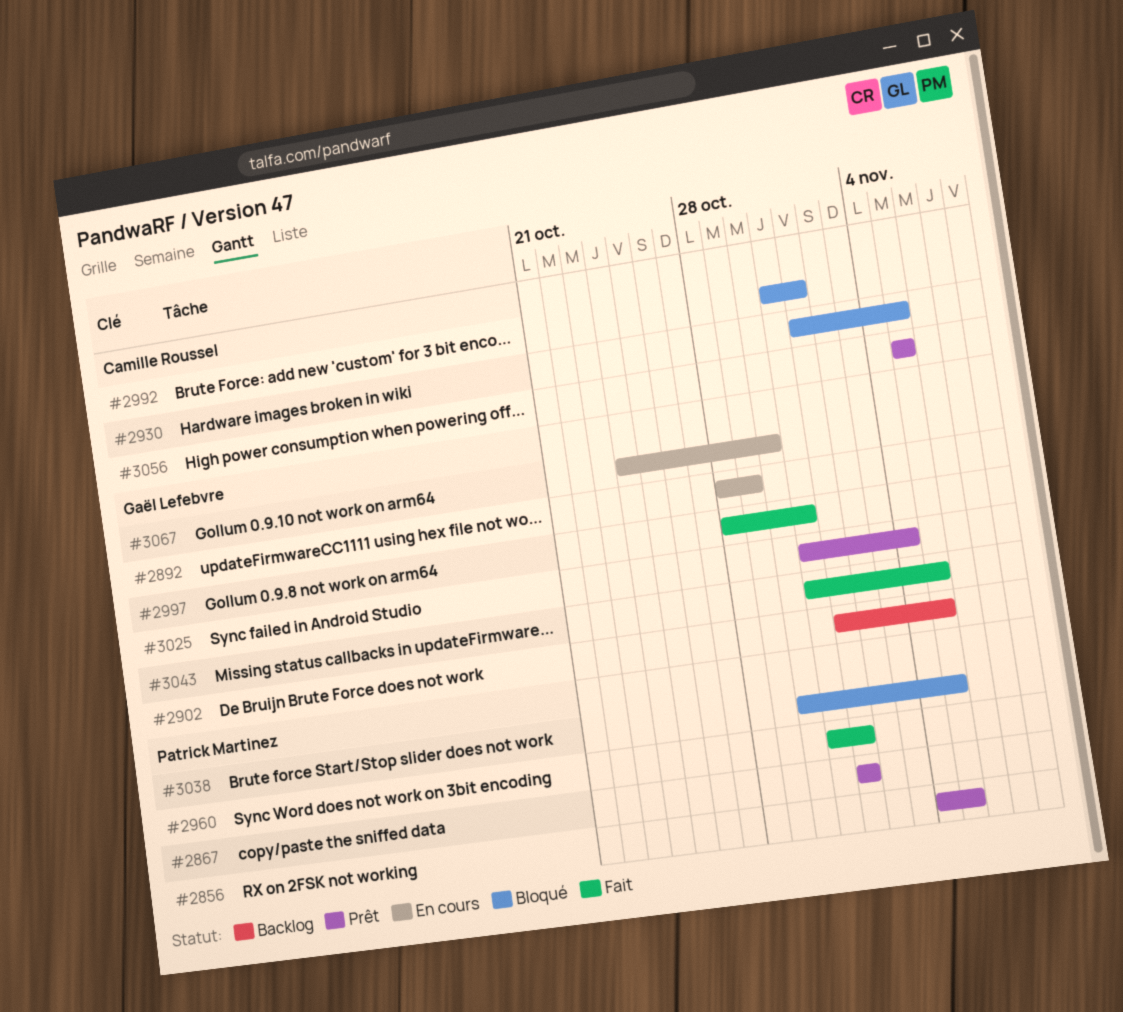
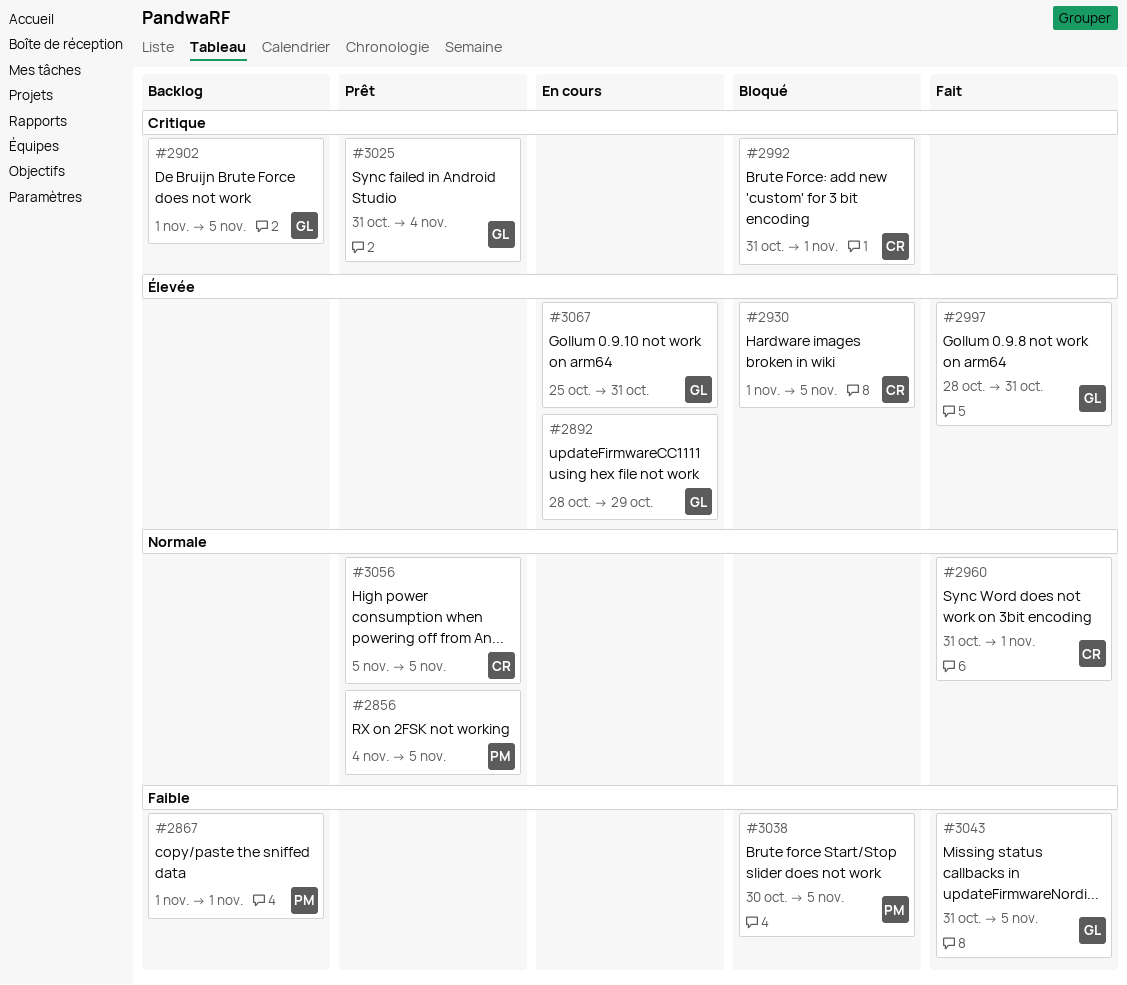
#2867, status: Prêt -> Backlog
#2960, owner: Patrick Martinez -> Camille Roussel
#3067, start: Oct 24 -> Oct 25
#3067, due: Oct 30 -> Oct 31

